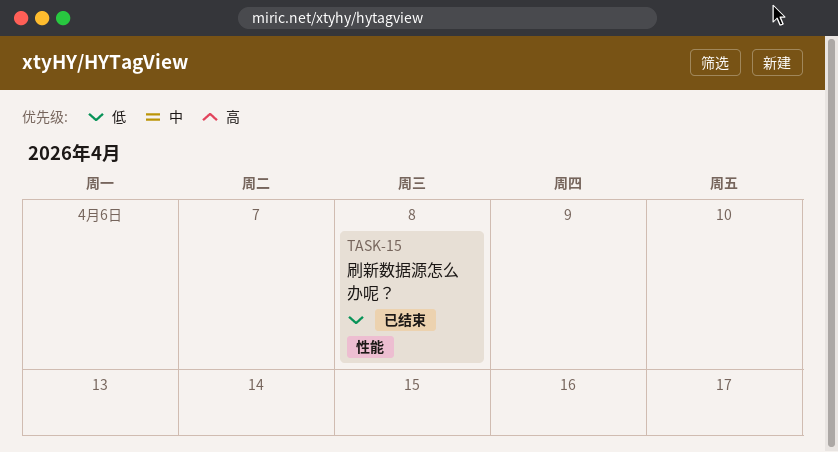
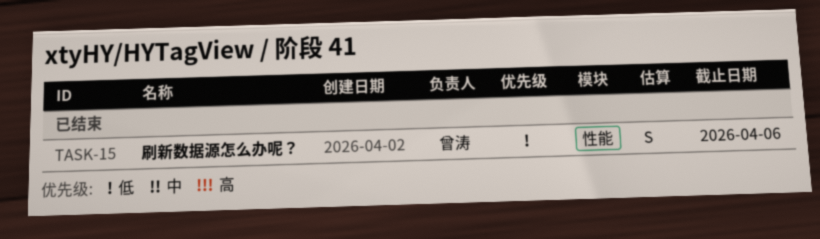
TASK-15, due: Apr 8 -> Apr 6

